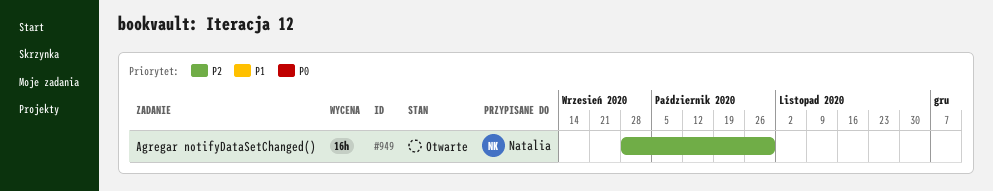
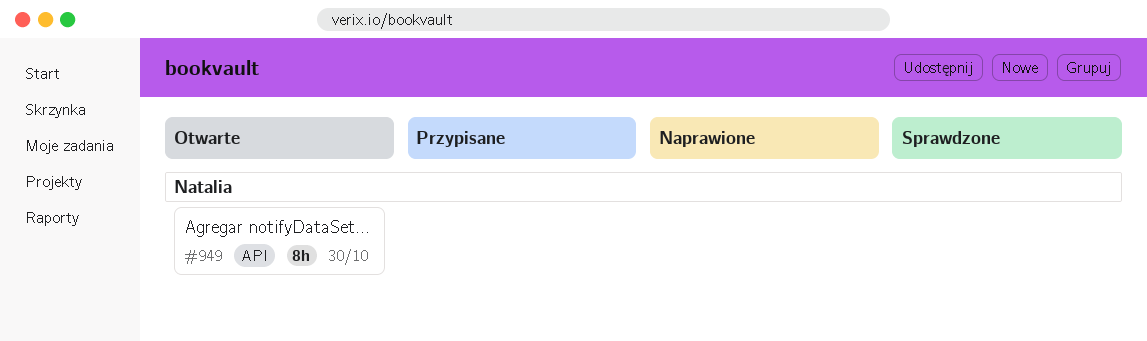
#949, estimate: 16h -> 8h

